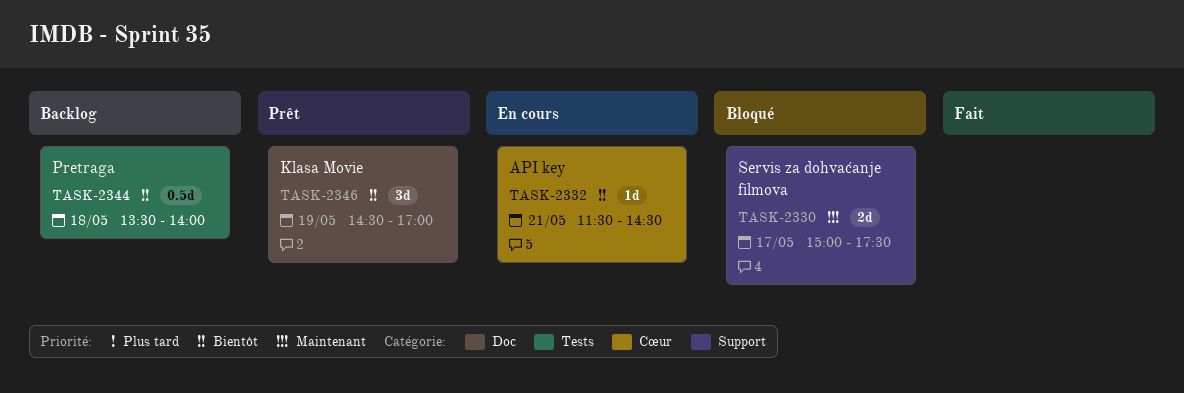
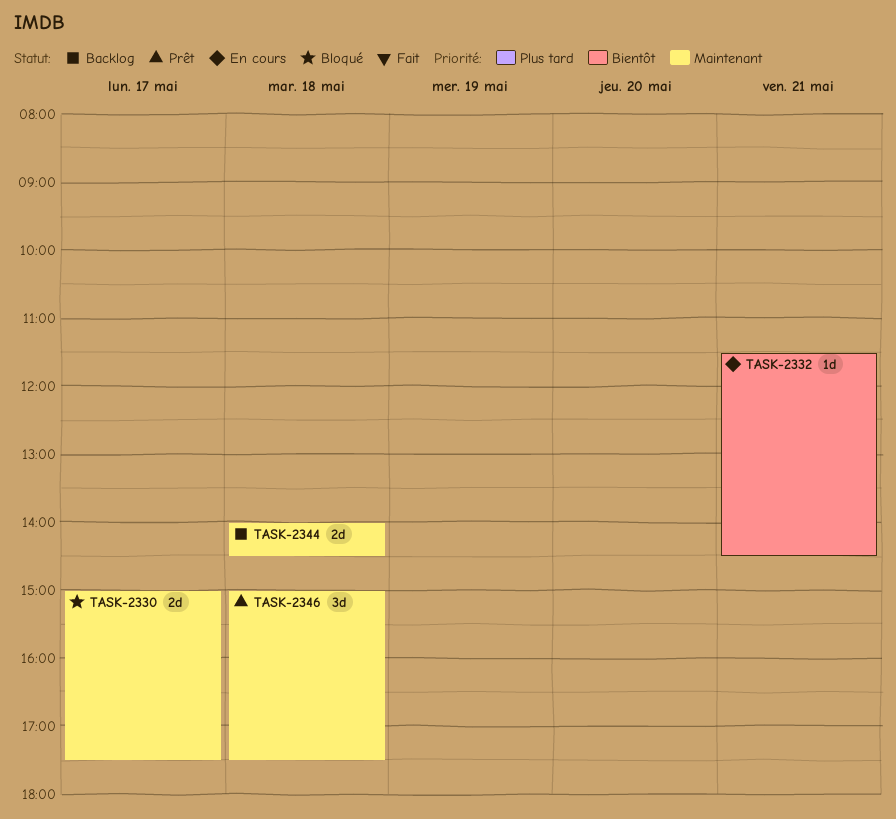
TASK-2344, priority: Bientôt -> Maintenant
TASK-2344, estimate: 0.5d -> 2d
TASK-2344, begins: 13:30 -> 14:00
TASK-2344, ends: 14:00 -> 14:30
TASK-2346, priority: Bientôt -> Maintenant
TASK-2346, day: May 19 -> May 18
TASK-2346, begins: 14:30 -> 15:00
TASK-2346, ends: 17:00 -> 17:30

